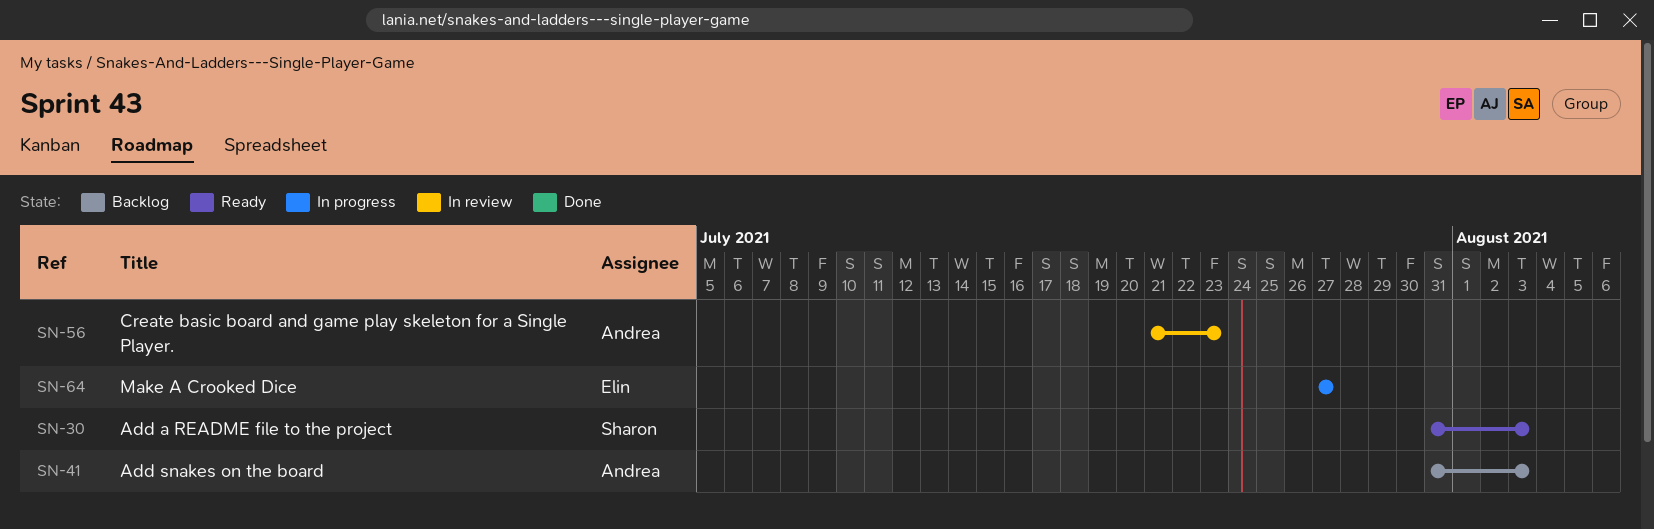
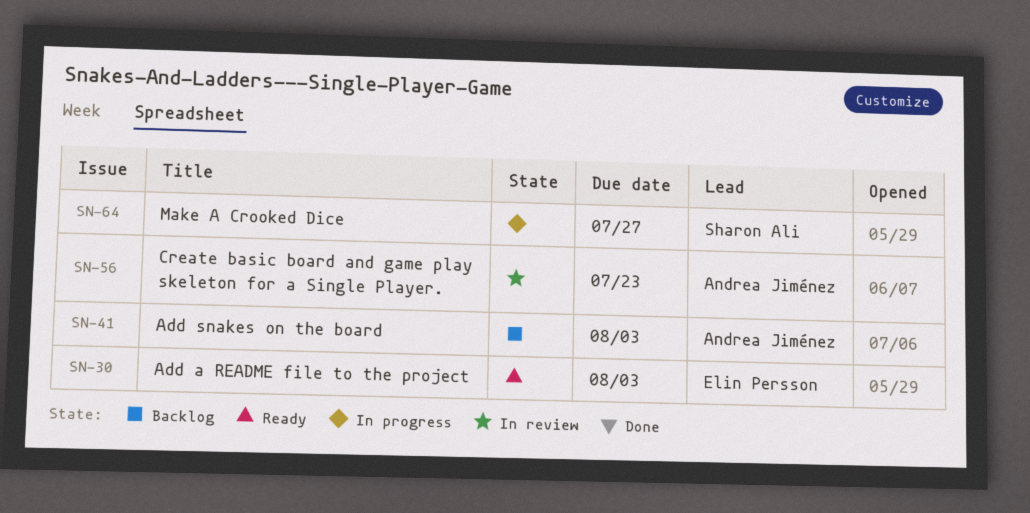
SN-30, owner: Sharon Ali -> Elin Persson
SN-64, owner: Elin Persson -> Sharon Ali

